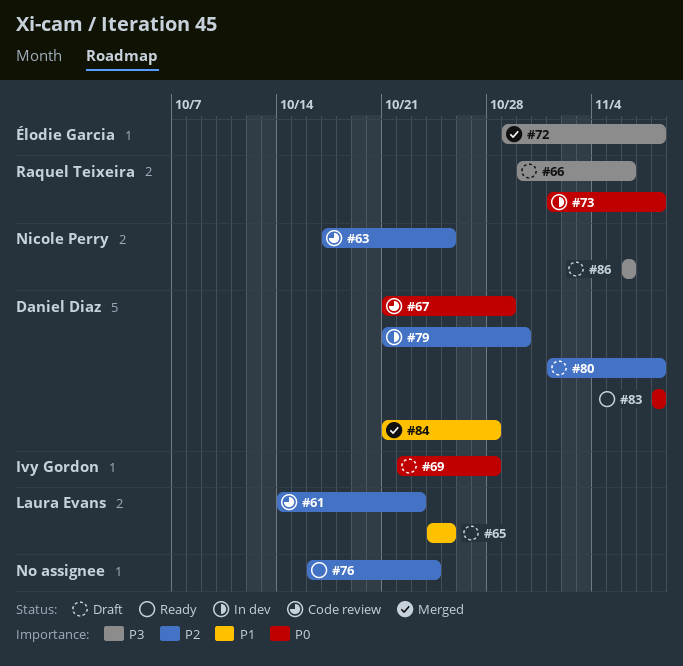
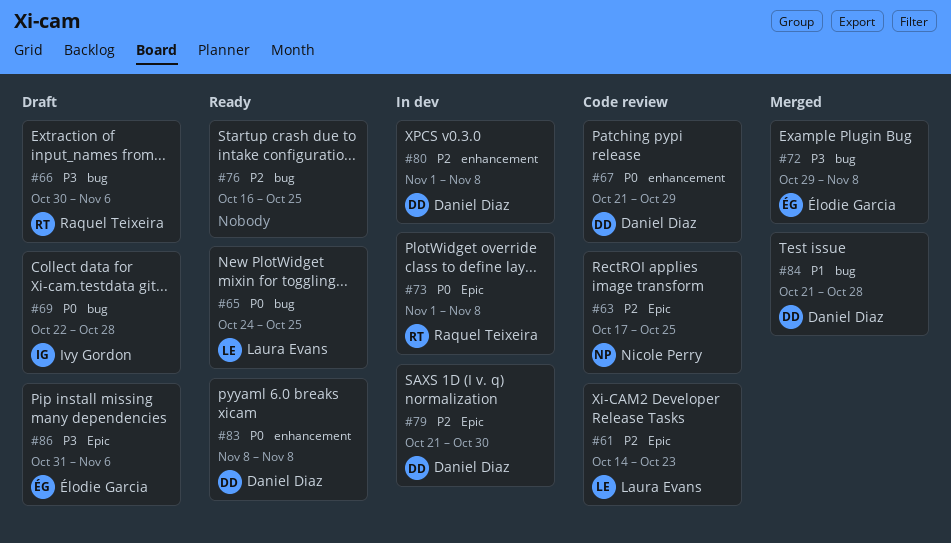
#65, status: Draft -> Ready
#65, priority: P1 -> P0
#76, due: Oct 24 -> Oct 25
#80, status: Draft -> In dev
#86, owner: Nicole Perry -> Élodie Garcia
#86, start: Nov 6 -> Oct 31

